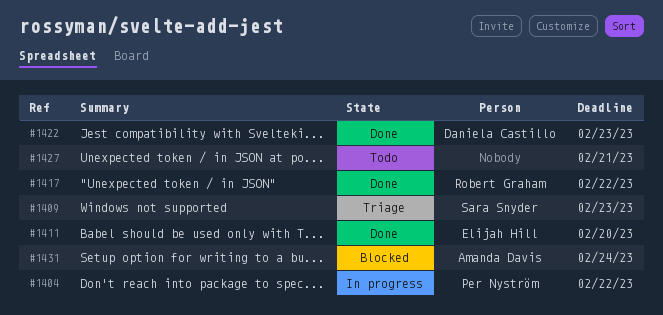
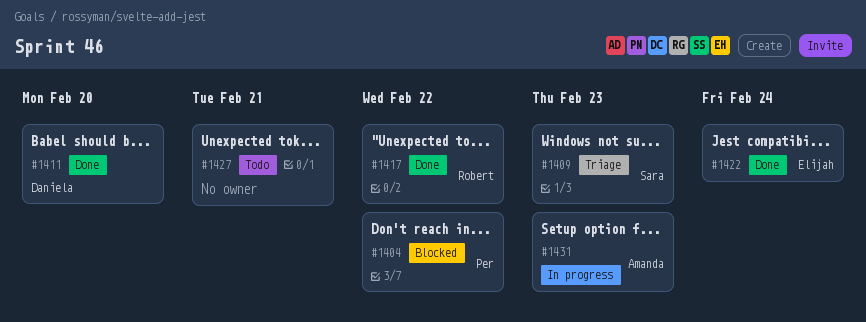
#1404, status: In progress -> Blocked
#1411, owner: Elijah Hill -> Daniela Castillo
#1422, owner: Daniela Castillo -> Elijah Hill
#1422, due: Feb 23 -> Feb 24
#1431, status: Blocked -> In progress
#1431, due: Feb 24 -> Feb 23

